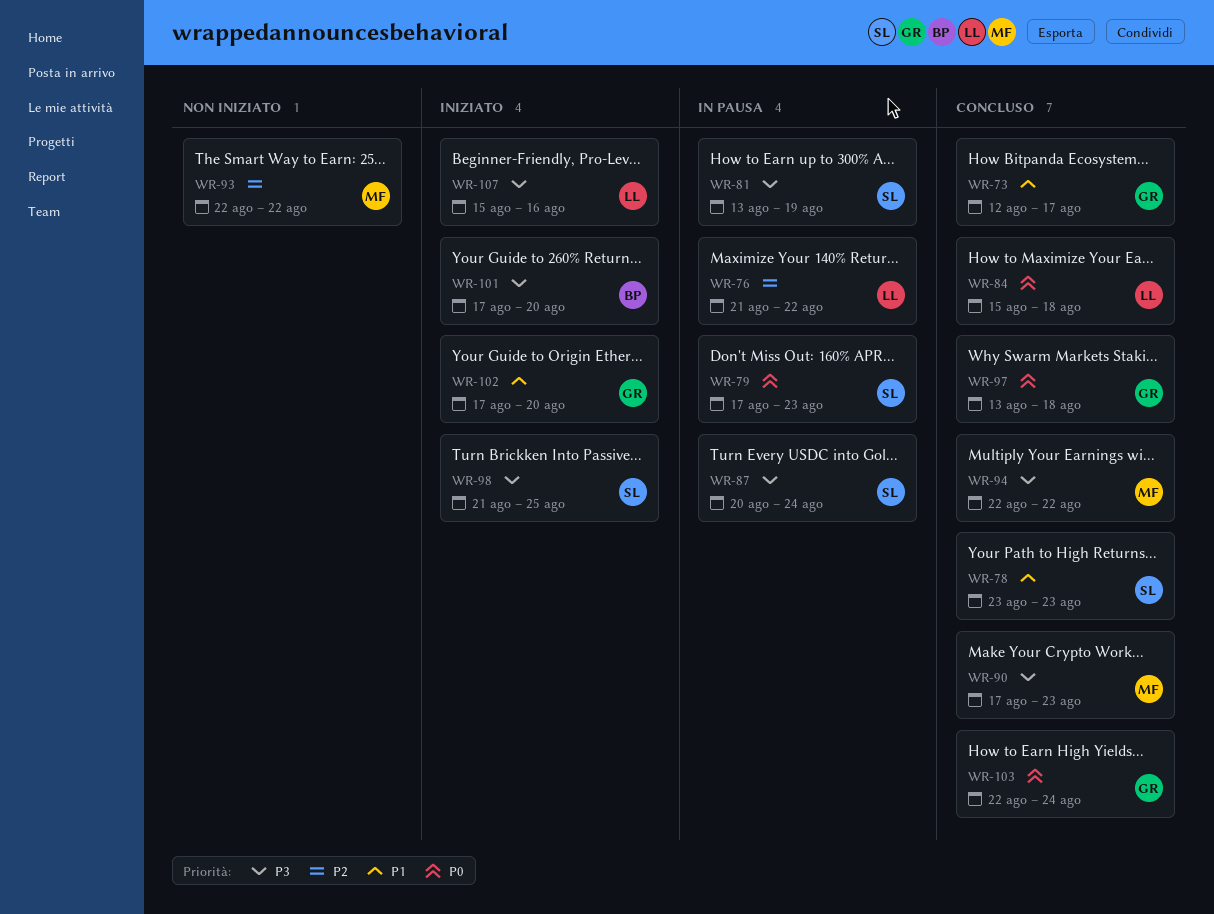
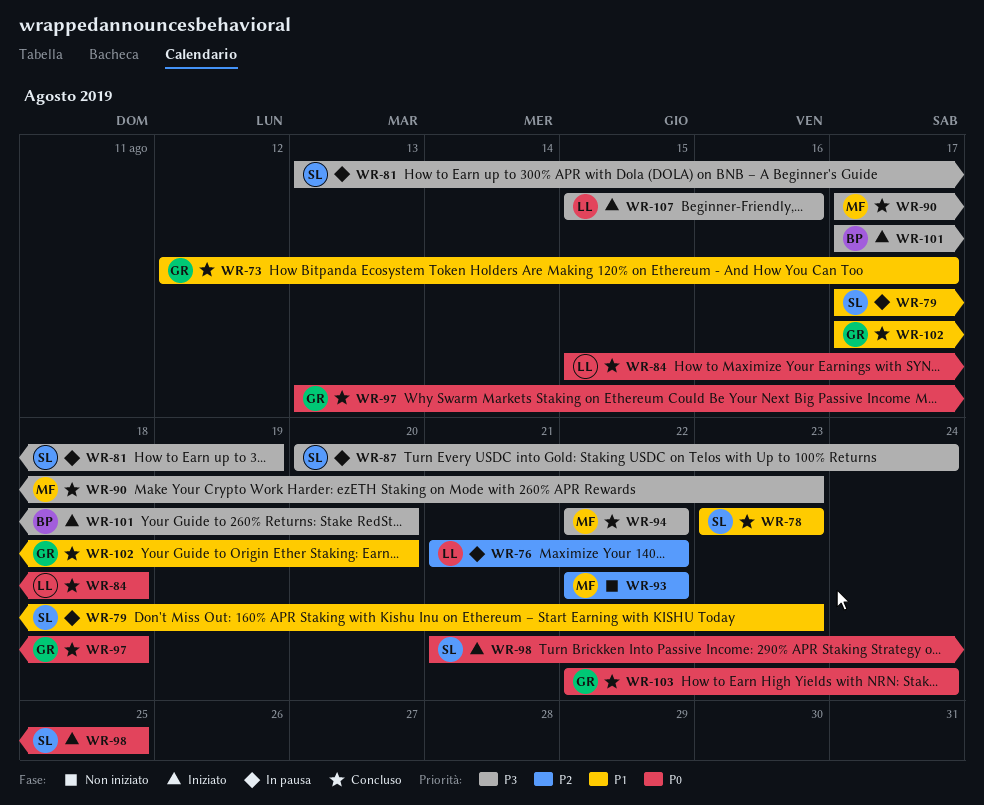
WR-79, priority: P0 -> P1
WR-98, priority: P3 -> P0
WR-102, status: Iniziato -> Concluso

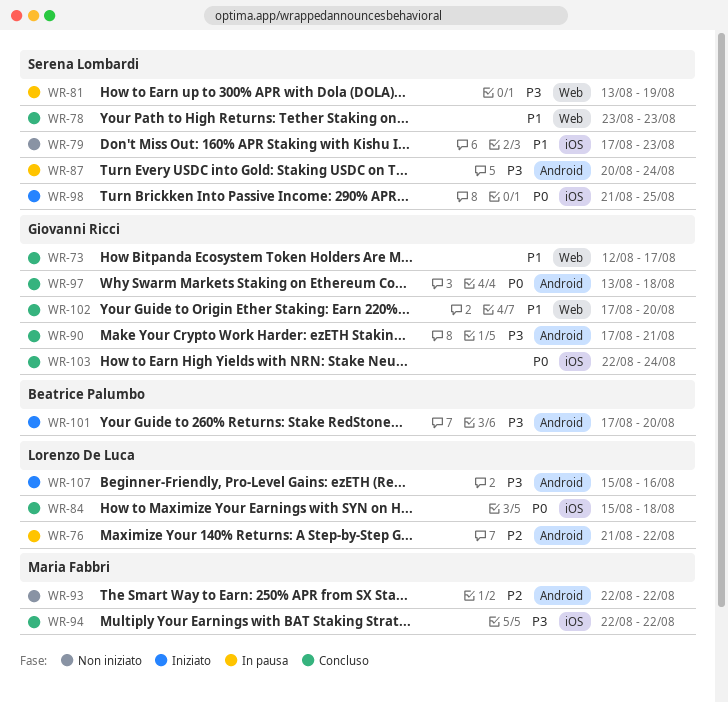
WR-79, status: In pausa -> Non iniziato
WR-90, owner: Maria Fabbri -> Giovanni Ricci
WR-90, due: Aug 23 -> Aug 21

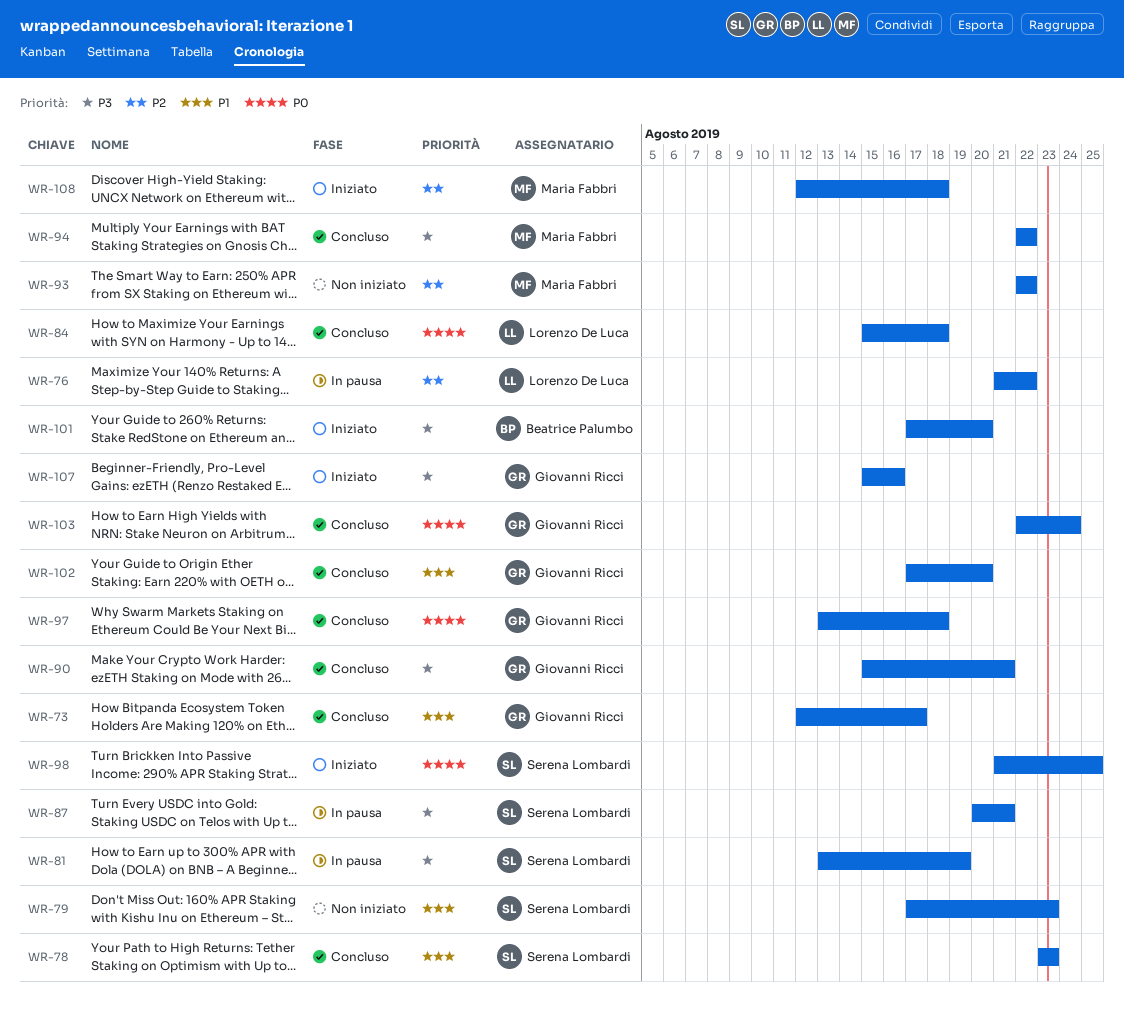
WR-87, due: Aug 24 -> Aug 21
WR-90, start: Aug 17 -> Aug 15
WR-107, owner: Lorenzo De Luca -> Giovanni Ricci
WR-108: none -> present

